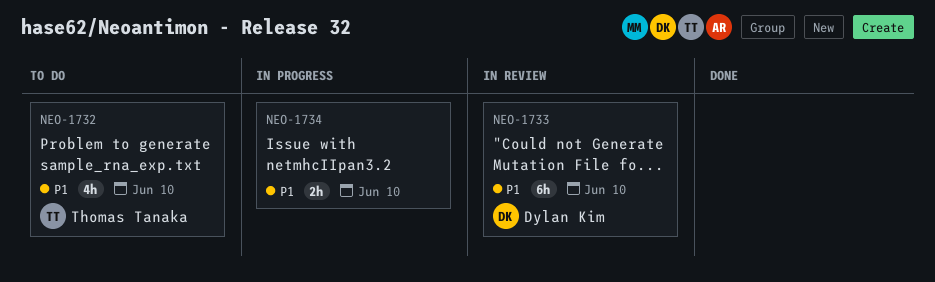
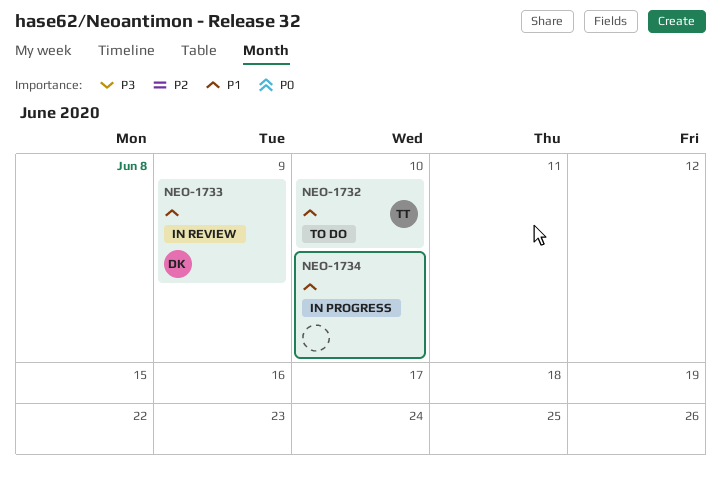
NEO-1733, due: Jun 10 -> Jun 9

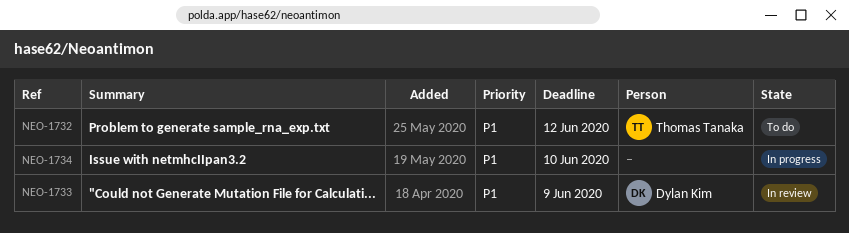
NEO-1732, due: Jun 10 -> Jun 12

